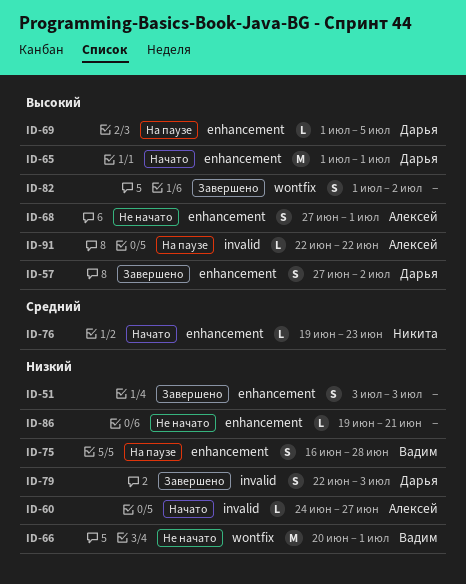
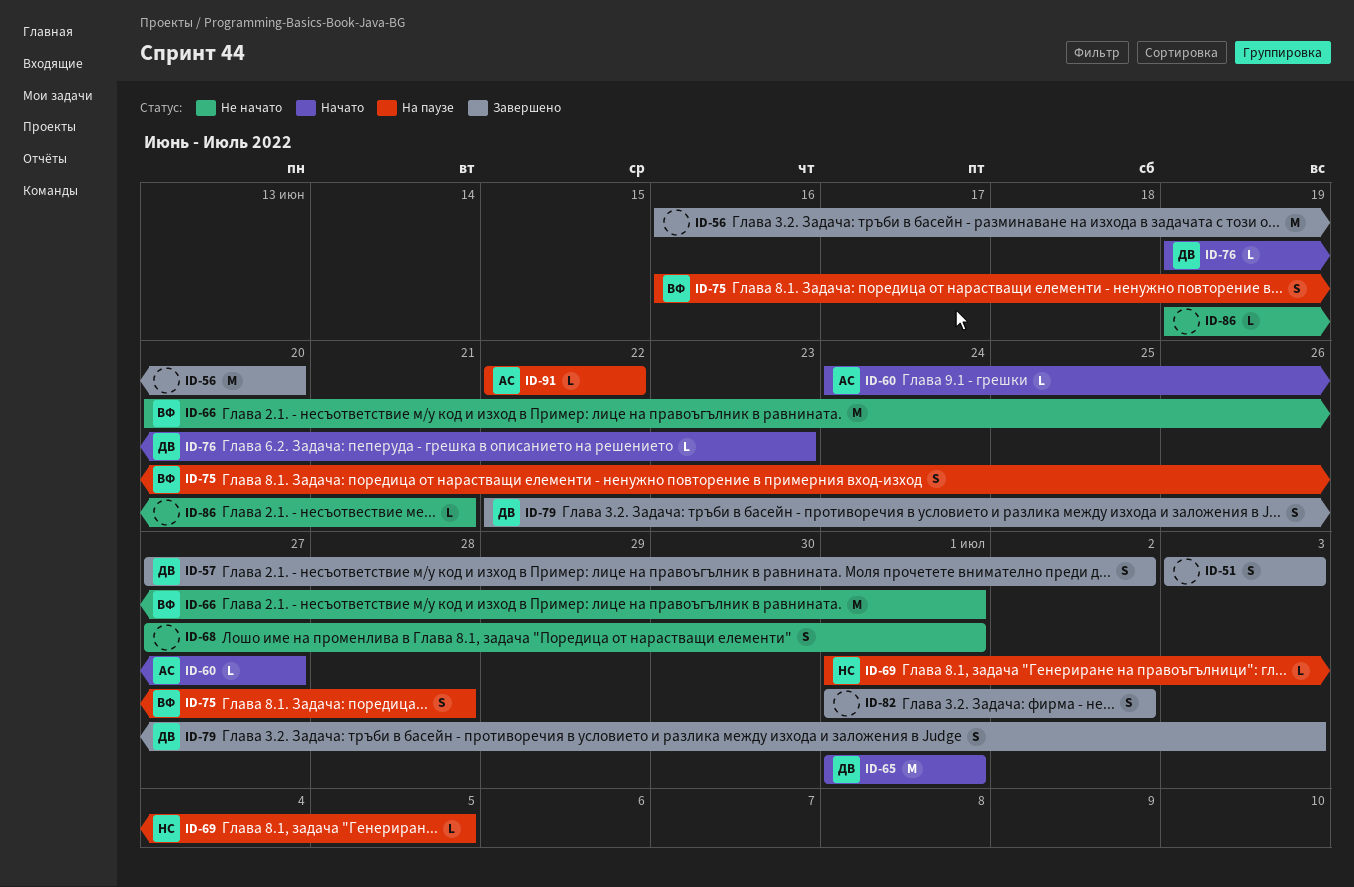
ID-56: none -> present
ID-68, owner: Алексей -> none
ID-69, owner: Дарья -> Никита
ID-76, owner: Никита -> Дарья

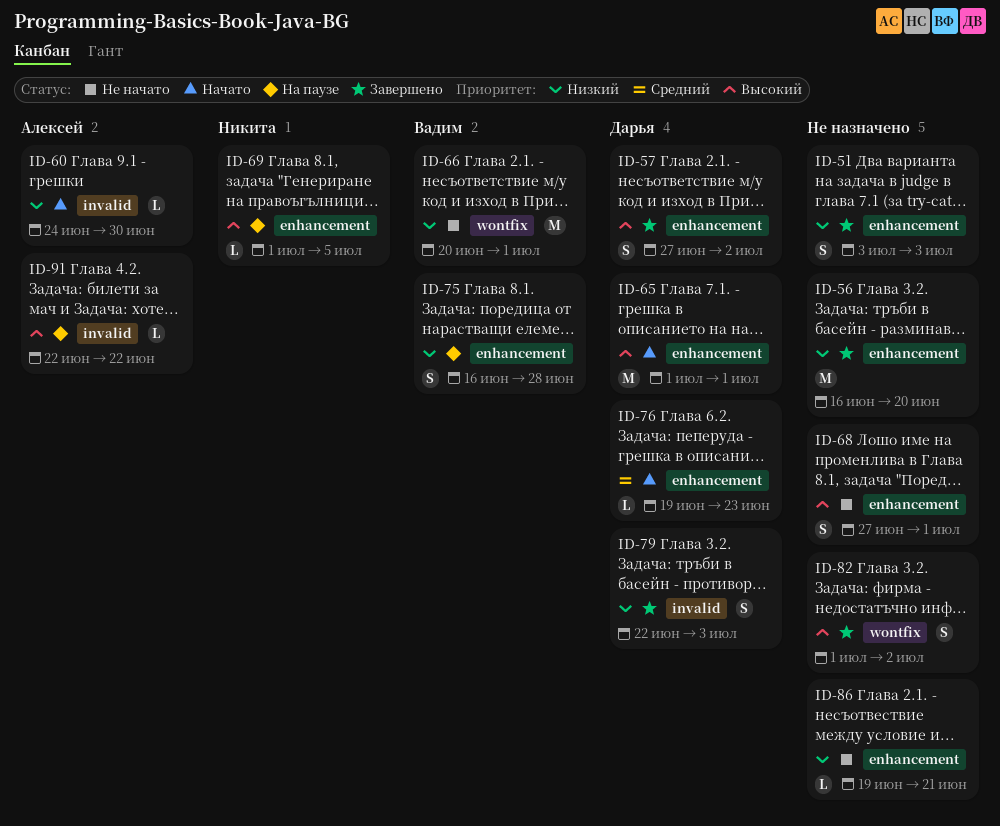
ID-60, due: Jun 27 -> Jun 30

